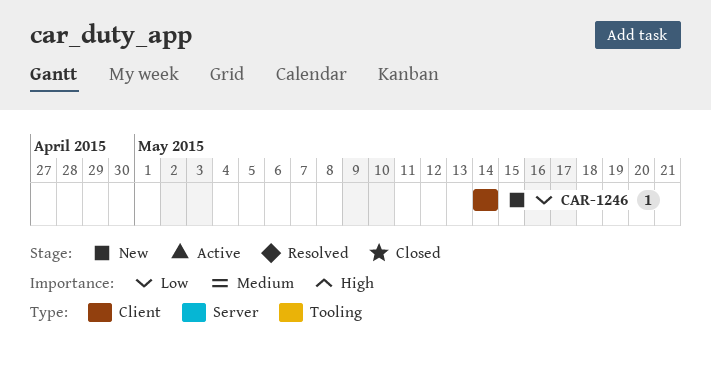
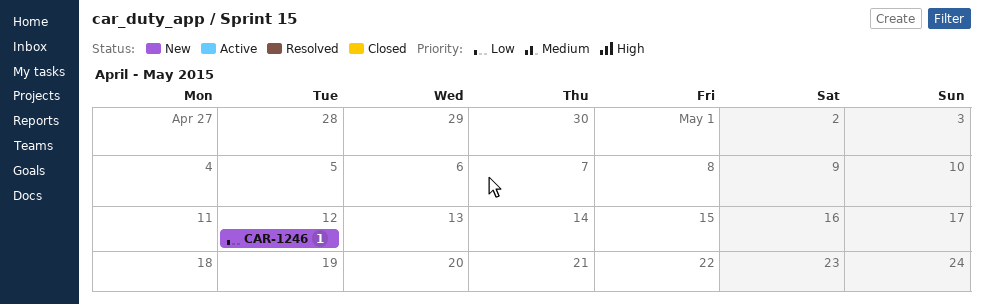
CAR-1246, start: May 14 -> May 12
CAR-1246, due: May 14 -> May 12

